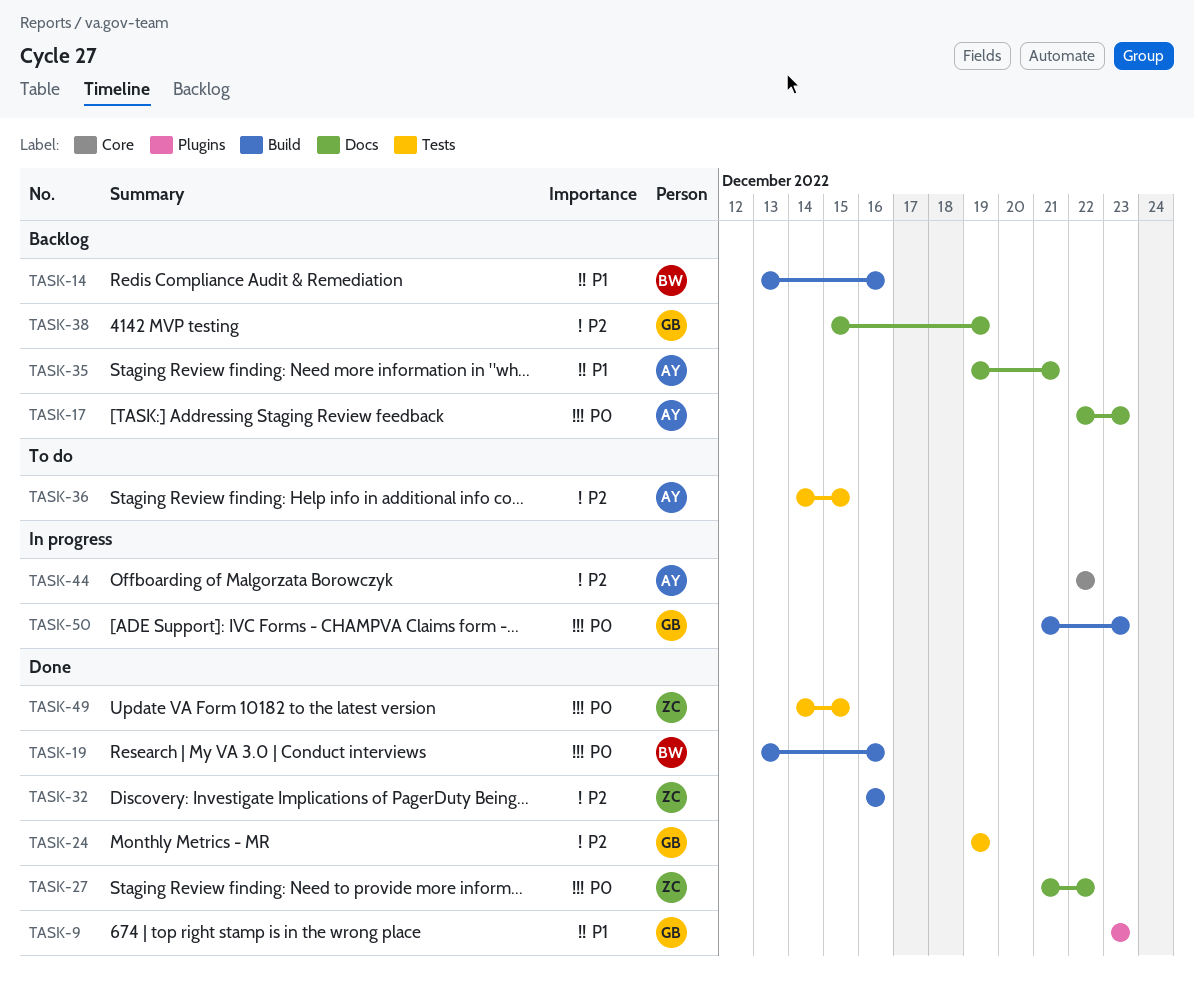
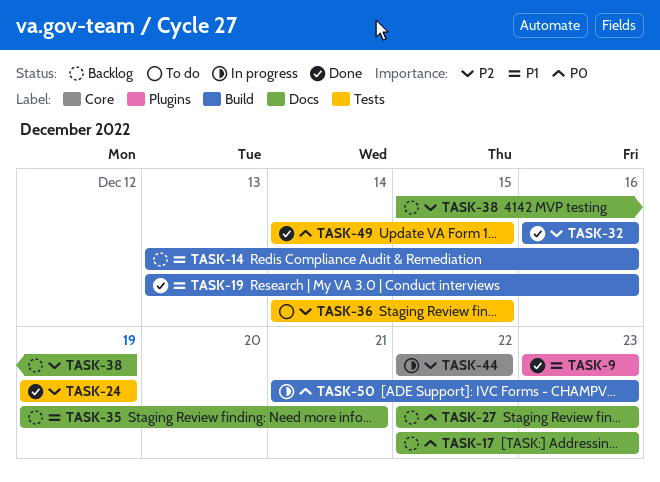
TASK-19, priority: P0 -> P1
TASK-27, status: Done -> Backlog
TASK-27, start: Dec 21 -> Dec 22
TASK-27, due: Dec 22 -> Dec 23

